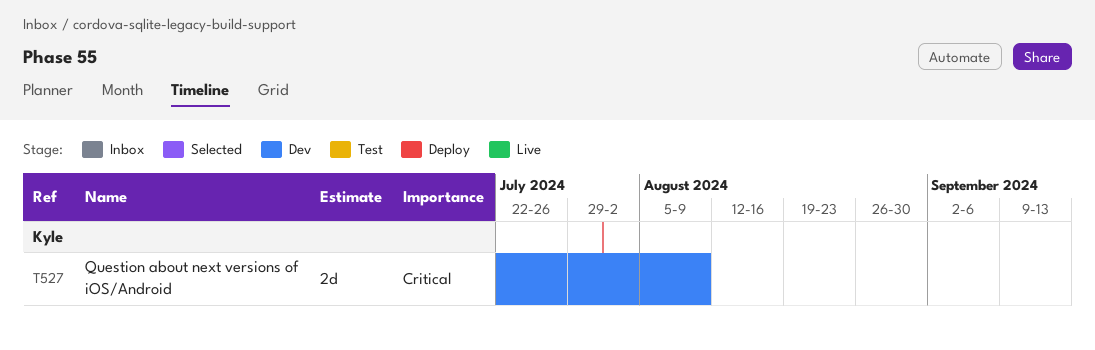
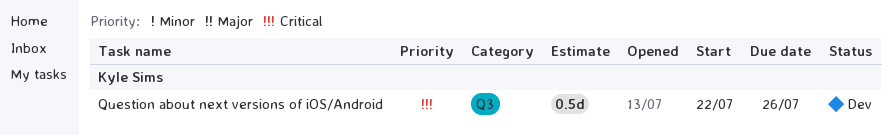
Question about next versions of iOS/Android, estimate: 2d -> 0.5d
Question about next versions of iOS/Android, due: Aug 9 -> Jul 26

